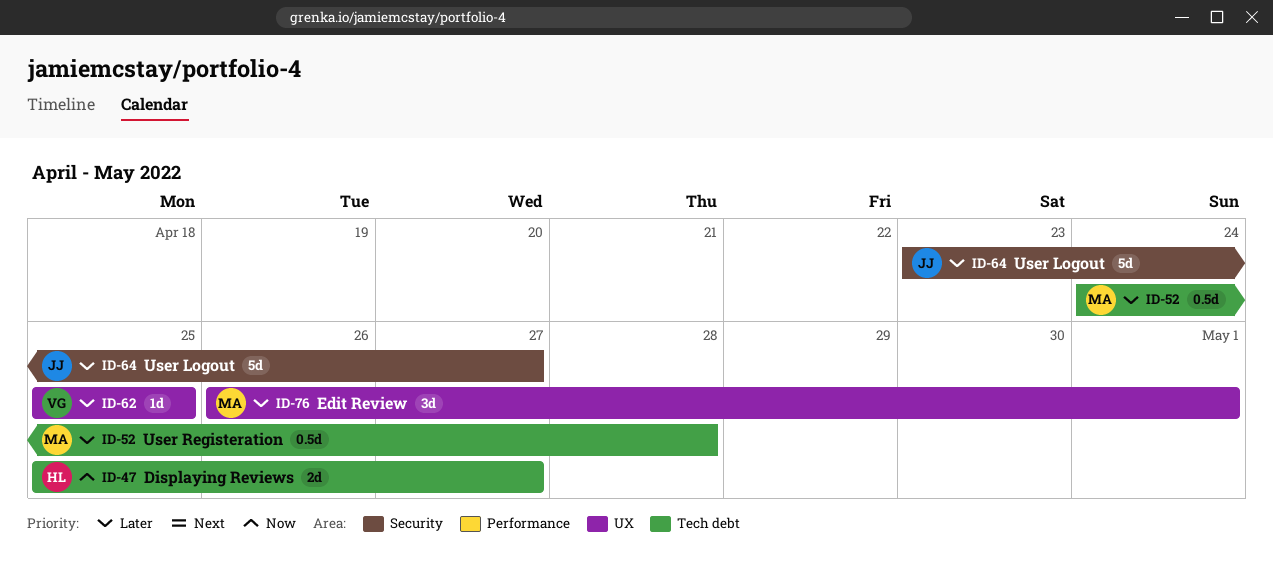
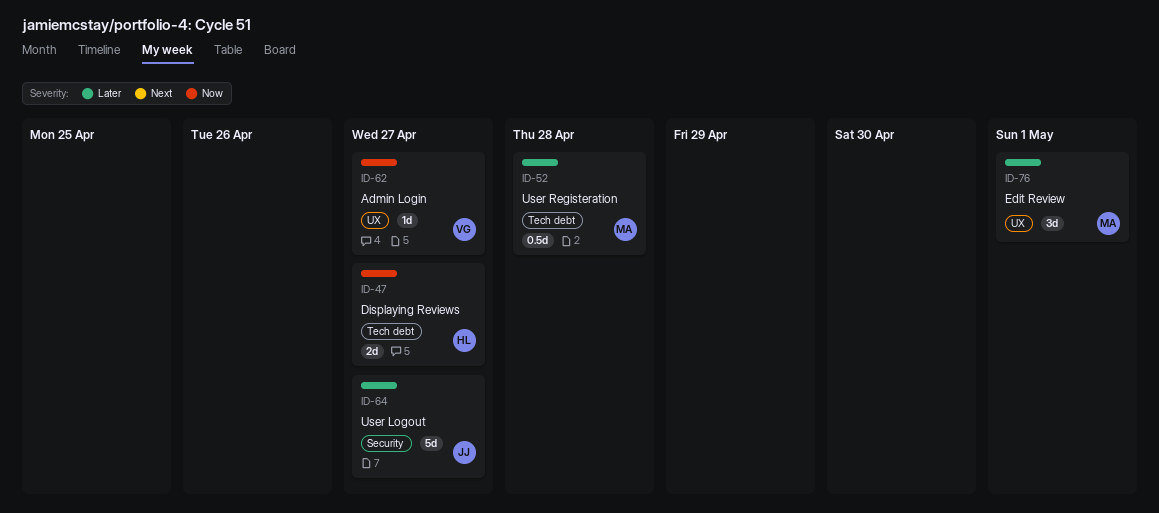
ID-62, priority: Later -> Now
ID-62, due: Apr 25 -> Apr 27

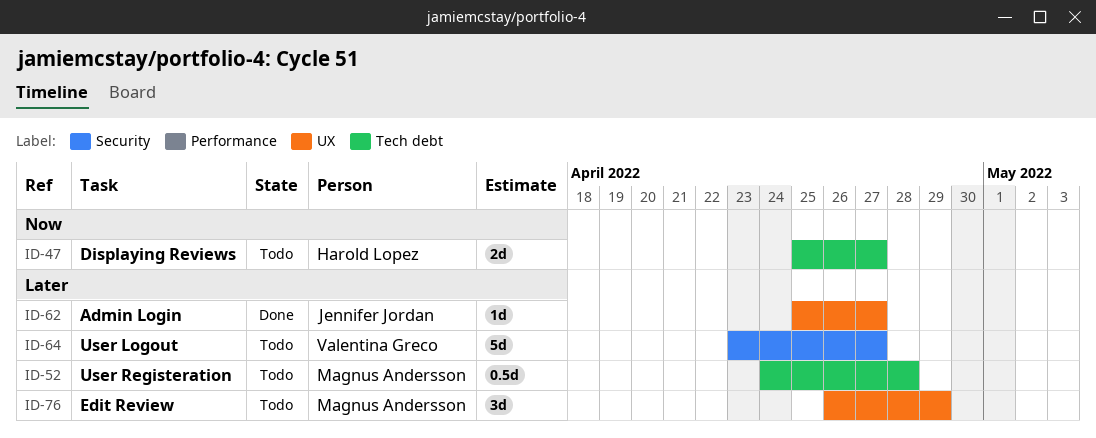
ID-62, owner: Valentina Greco -> Jennifer Jordan
ID-62, priority: Now -> Later
ID-64, owner: Jennifer Jordan -> Valentina Greco
ID-76, due: May 1 -> Apr 29

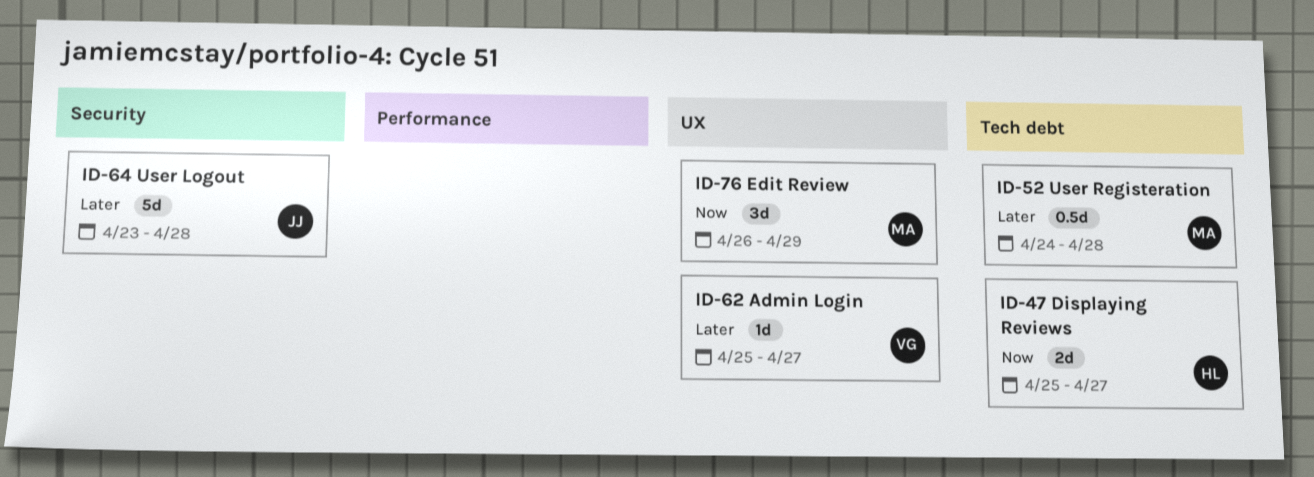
ID-62, owner: Jennifer Jordan -> Valentina Greco
ID-64, owner: Valentina Greco -> Jennifer Jordan
ID-64, due: Apr 27 -> Apr 28
ID-76, priority: Later -> Now

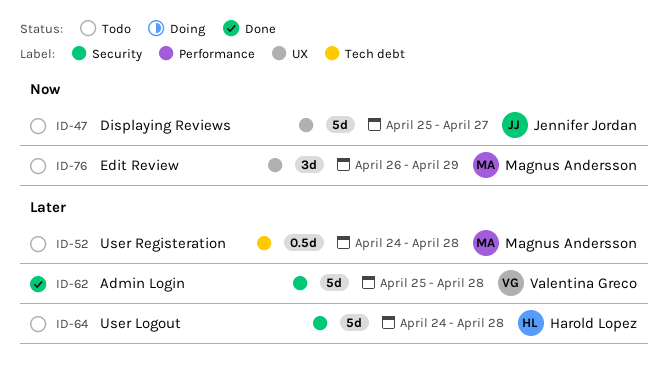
ID-47, owner: Harold Lopez -> Jennifer Jordan
ID-47, label: Tech debt -> UX
ID-47, estimate: 2d -> 5d
ID-62, label: UX -> Security
ID-62, estimate: 1d -> 5d
ID-62, due: Apr 27 -> Apr 28
ID-64, owner: Jennifer Jordan -> Harold Lopez
ID-64, start: Apr 23 -> Apr 24

